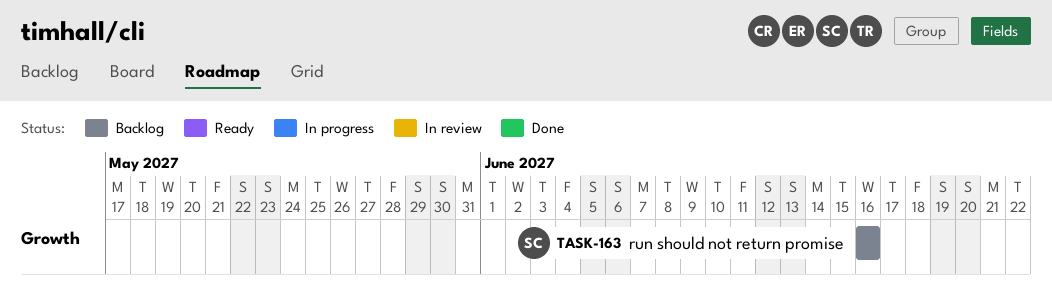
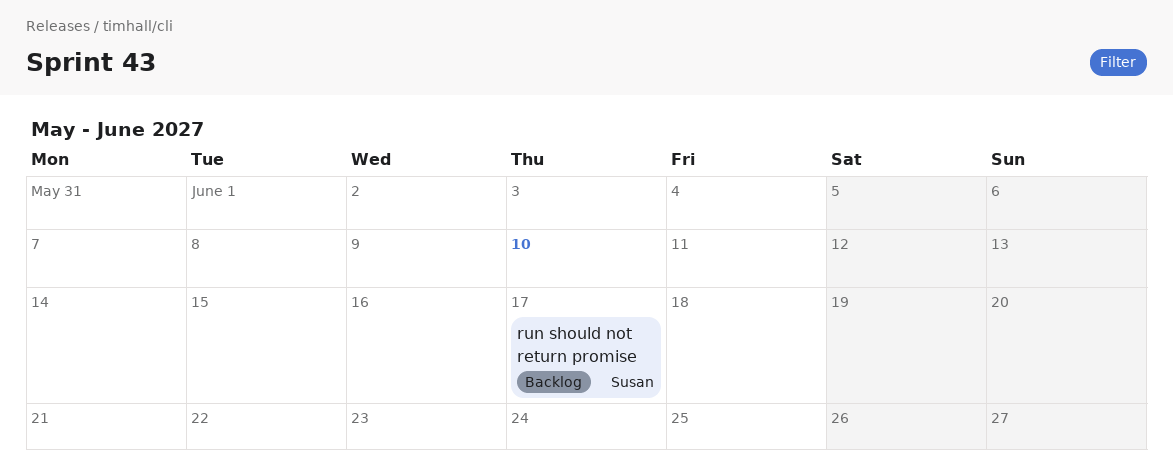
run should not return promise, due: Jun 16 -> Jun 17

